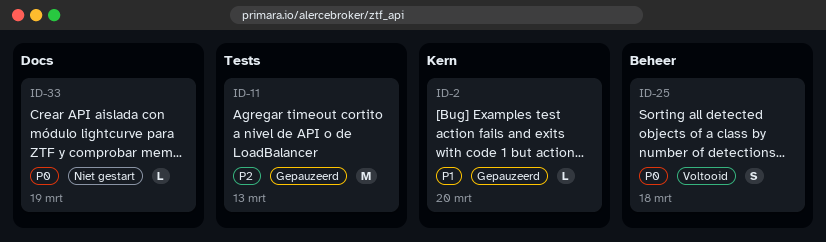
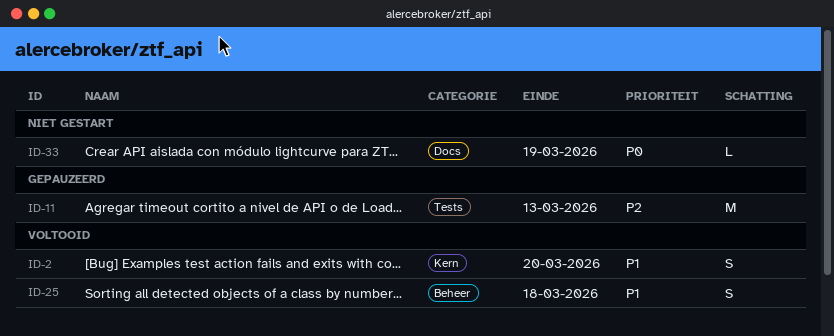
ID-2, status: Gepauzeerd -> Voltooid
ID-2, estimate: L -> S
ID-25, priority: P0 -> P1

